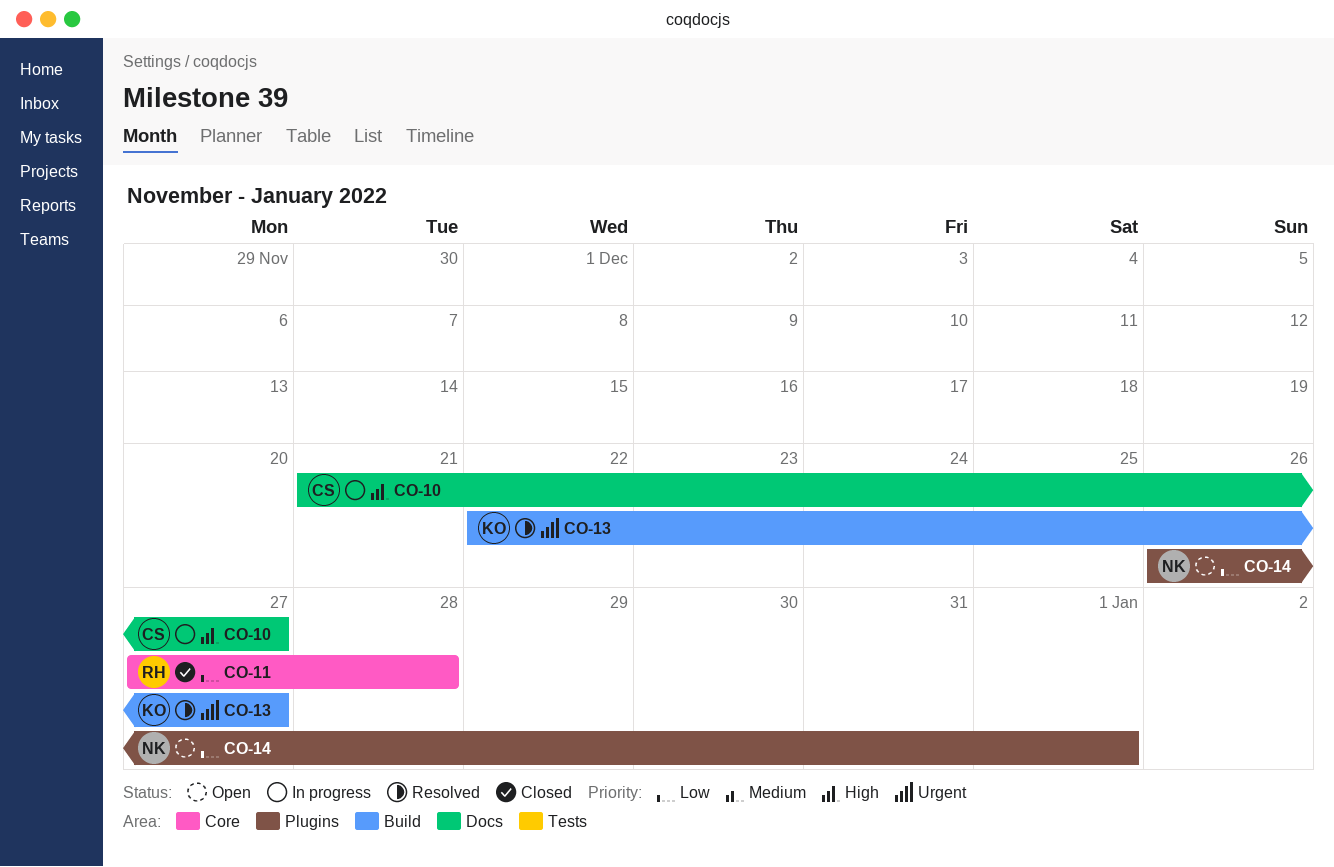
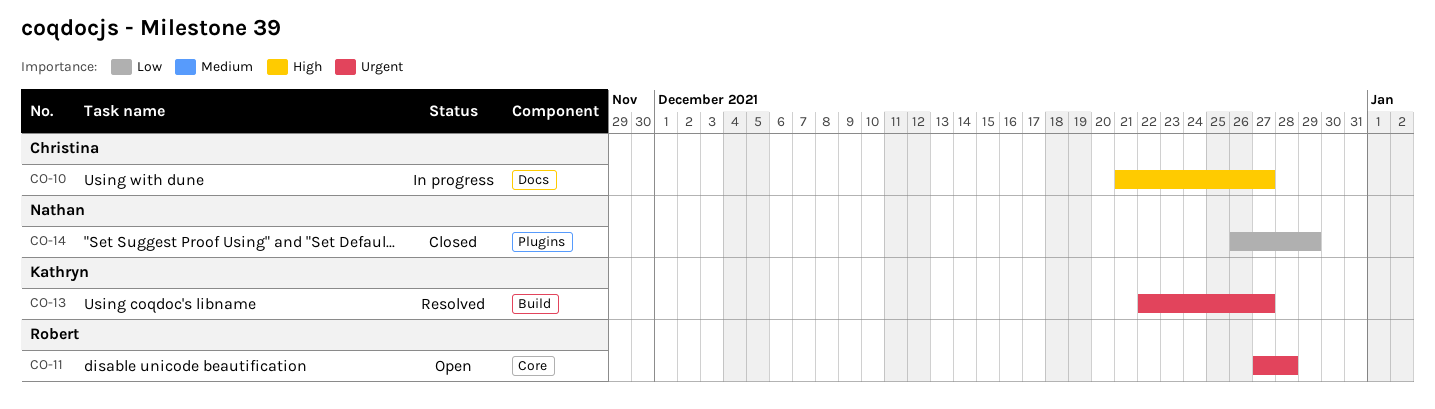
CO-11, status: Closed -> Open
CO-11, priority: Low -> Urgent
CO-14, status: Open -> Closed
CO-14, due: Jan 1 -> Dec 29

